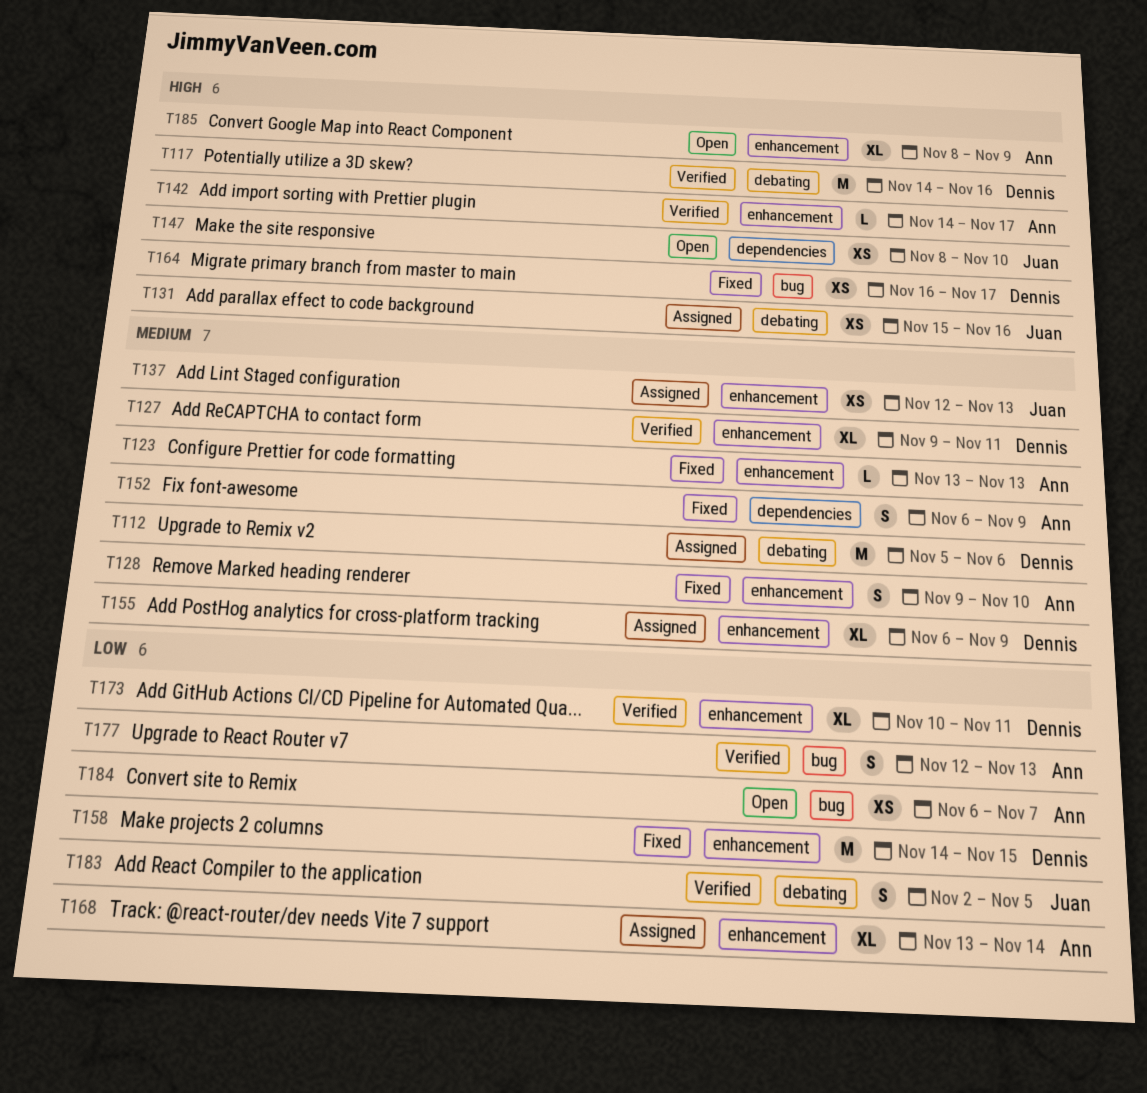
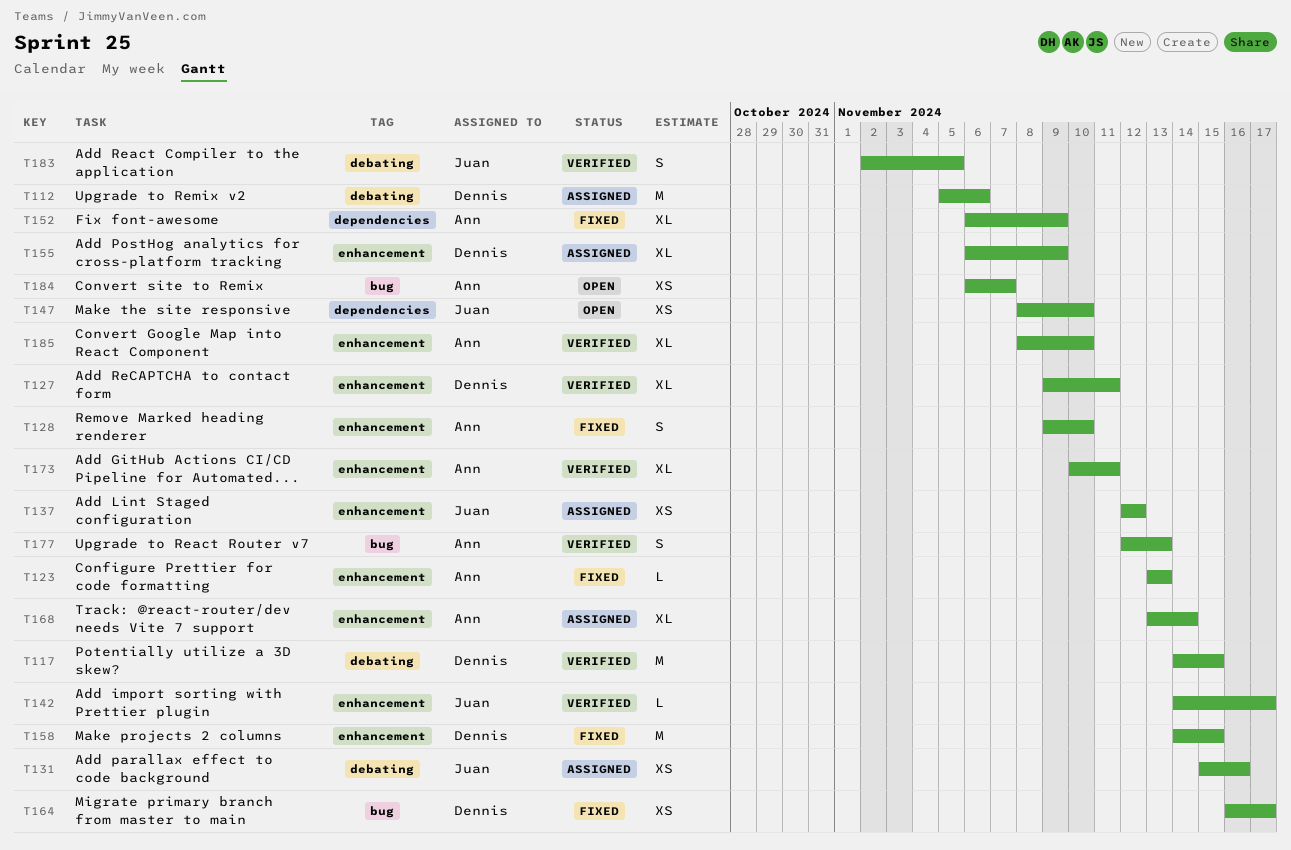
T117, due: Nov 16 -> Nov 15
T137, due: Nov 13 -> Nov 12
T142, owner: Ann -> Juan
T152, estimate: S -> XL
T173, owner: Dennis -> Ann
T185, status: Open -> Verified
T185, due: Nov 9 -> Nov 10

